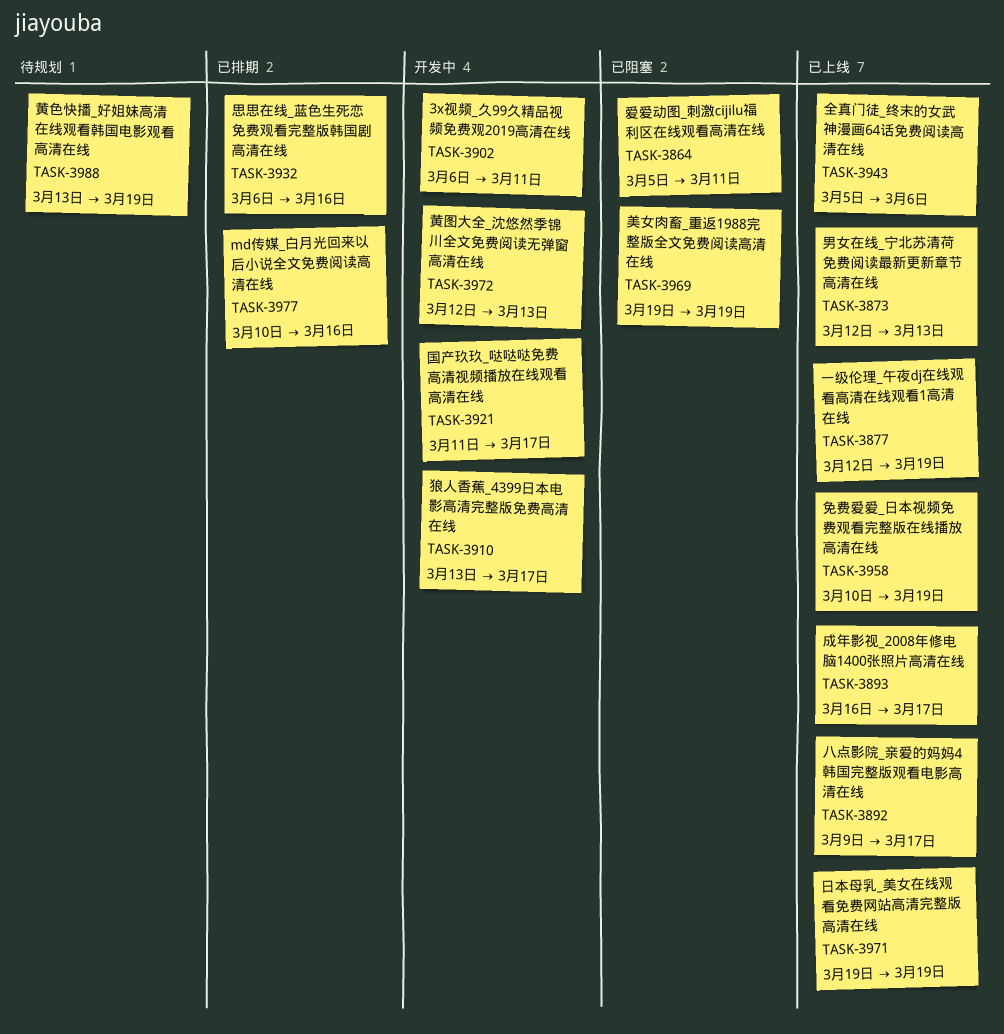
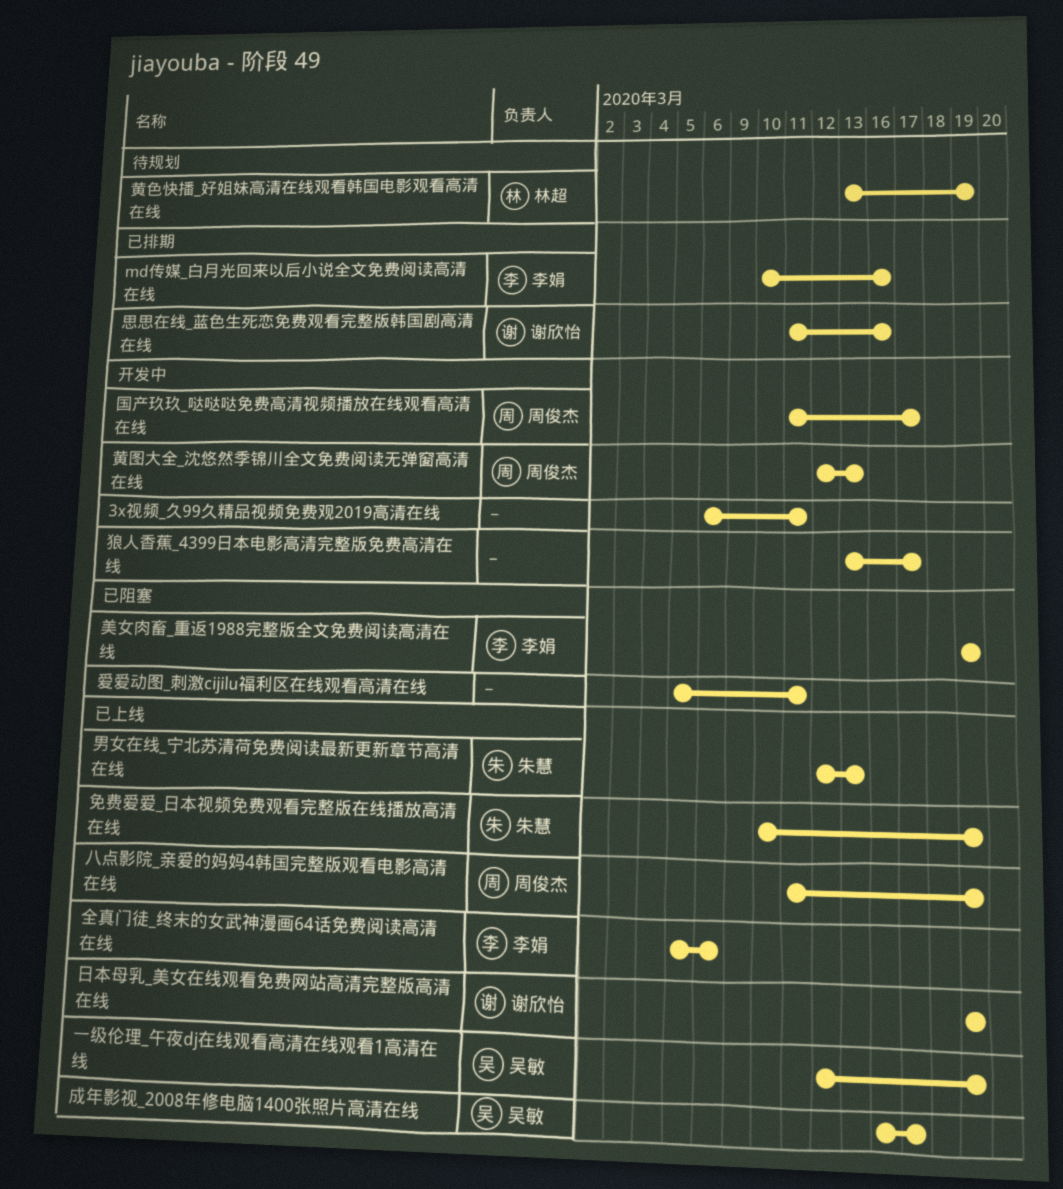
八点影院_亲爱的妈妈4韩国完整版观看电影高清在线, start: Mar 9 -> Mar 11
八点影院_亲爱的妈妈4韩国完整版观看电影高清在线, due: Mar 17 -> Mar 19
思思在线_蓝色生死恋免费观看完整版韩国剧高清在线, start: Mar 6 -> Mar 11

